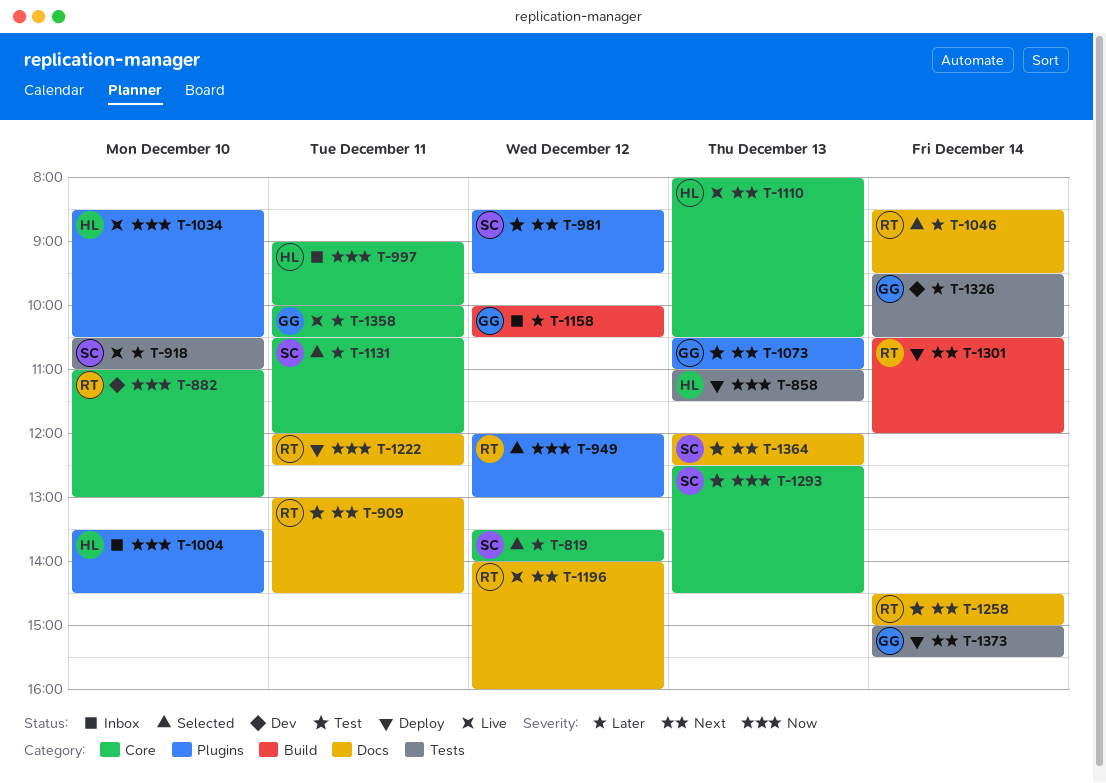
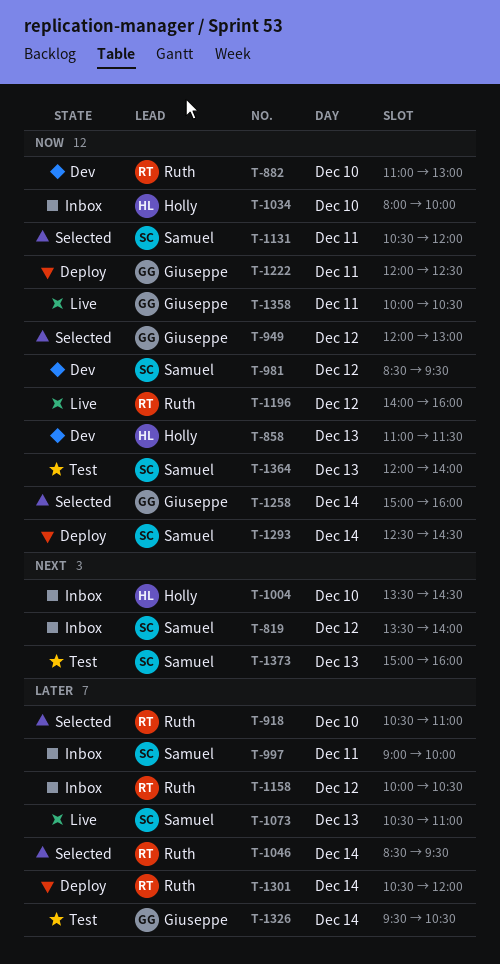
T-819, status: Selected -> Inbox
T-819, priority: Later -> Next
T-858, status: Deploy -> Dev
T-909: present -> none
T-918, status: Live -> Selected
T-918, owner: Samuel -> Ruth
T-949, owner: Ruth -> Giuseppe
T-981, status: Test -> Dev
T-981, priority: Next -> Now
T-997, owner: Holly -> Samuel
T-997, priority: Now -> Later
T-1004, priority: Now -> Next
T-1034, status: Live -> Inbox
T-1034, begins: 08:30 -> 08:00
T-1034, ends: 10:30 -> 10:00
T-1073, status: Test -> Live
T-1073, owner: Giuseppe -> Samuel
T-1073, priority: Next -> Later
T-1110: present -> none
T-1131, priority: Later -> Now
T-1158, owner: Giuseppe -> Ruth
T-1196, priority: Next -> Now
T-1222, owner: Ruth -> Giuseppe
T-1258, status: Test -> Selected
T-1258, owner: Ruth -> Giuseppe
T-1258, priority: Next -> Now
T-1258, begins: 14:30 -> 15:00
T-1258, ends: 15:00 -> 16:00
T-1293, status: Test -> Deploy
T-1293, day: Dec 13 -> Dec 14
T-1301, priority: Next -> Later
T-1326, status: Dev -> Test
T-1358, priority: Later -> Now
T-1364, priority: Next -> Now
T-1364, ends: 12:30 -> 14:00
T-1373, status: Deploy -> Test
T-1373, owner: Giuseppe -> Samuel
T-1373, day: Dec 14 -> Dec 13
T-1373, ends: 15:30 -> 16:00

